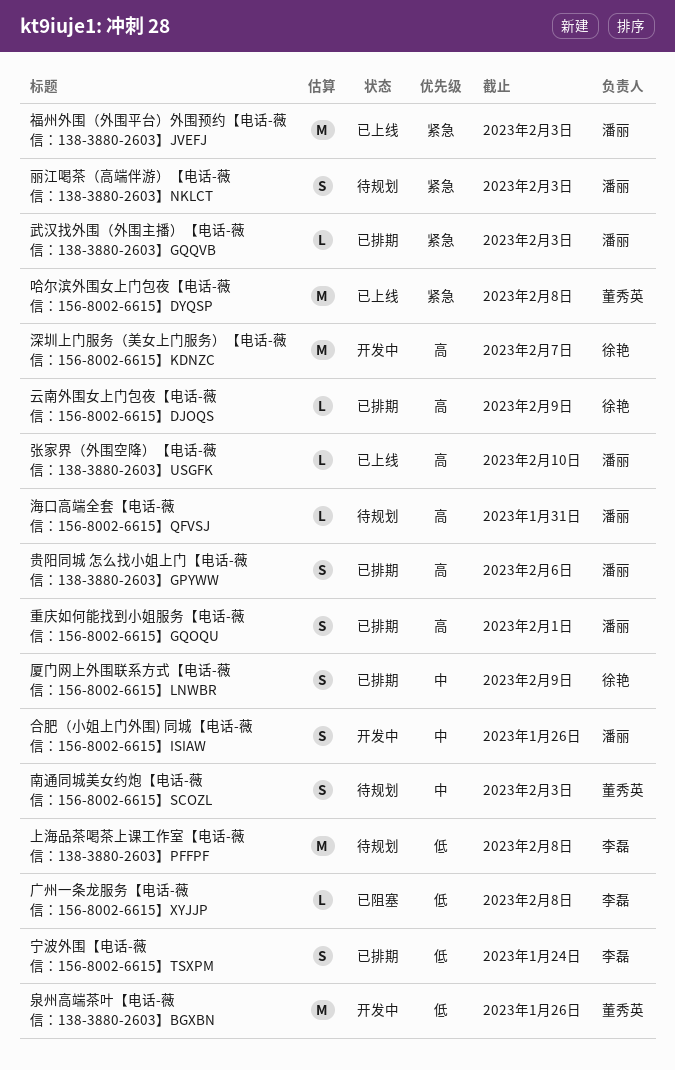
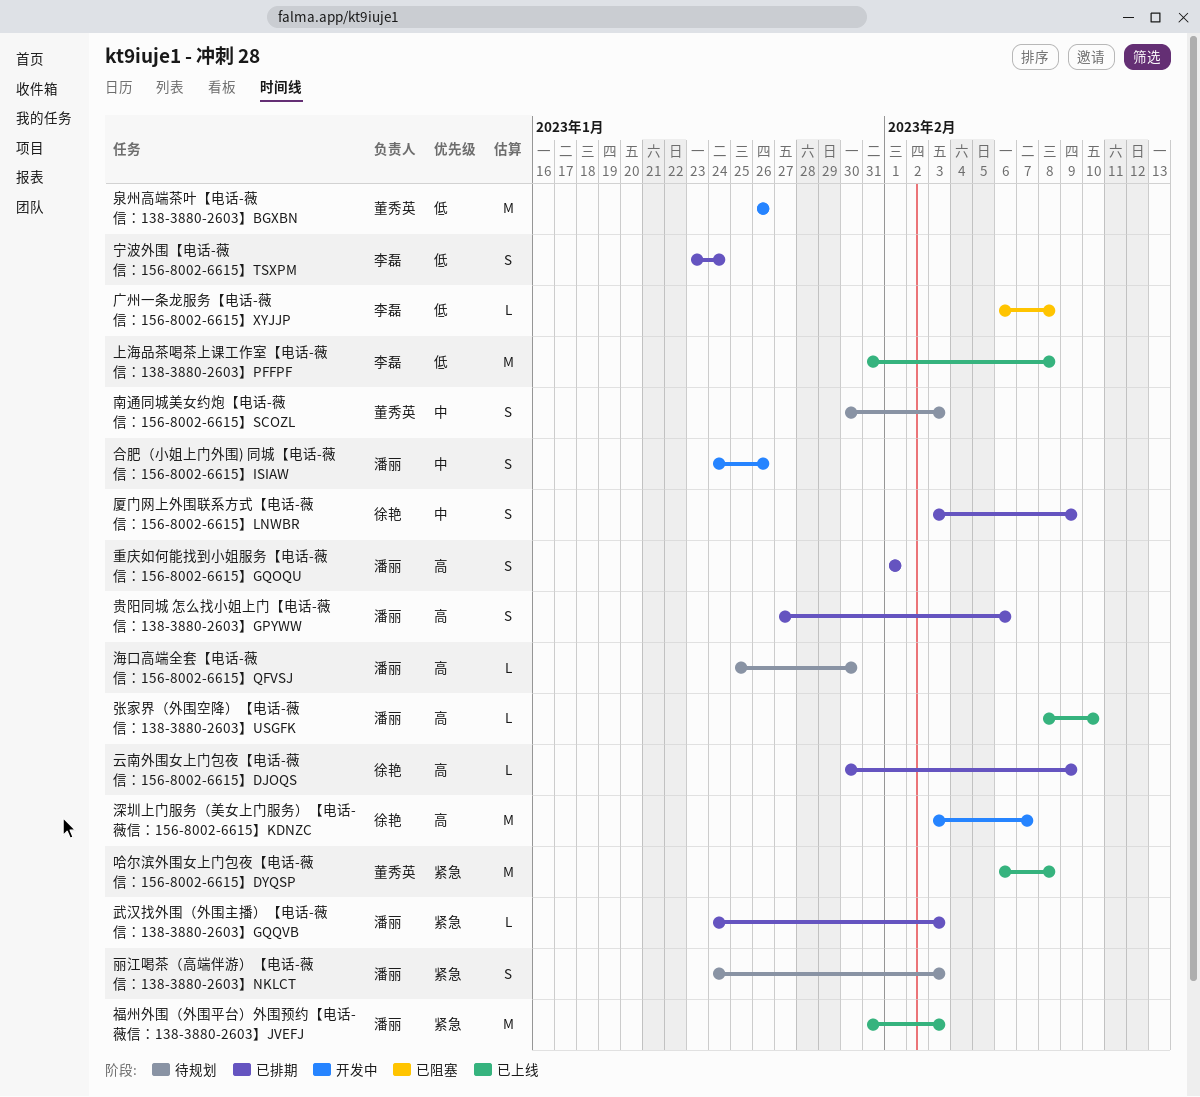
上海品茶喝茶上课工作室【电话-薇信：138-3880-2603】PFFPF, status: 待规划 -> 已上线
海口高端全套【电话-薇信：156-8002-6615】QFVSJ, due: Jan 31 -> Jan 30

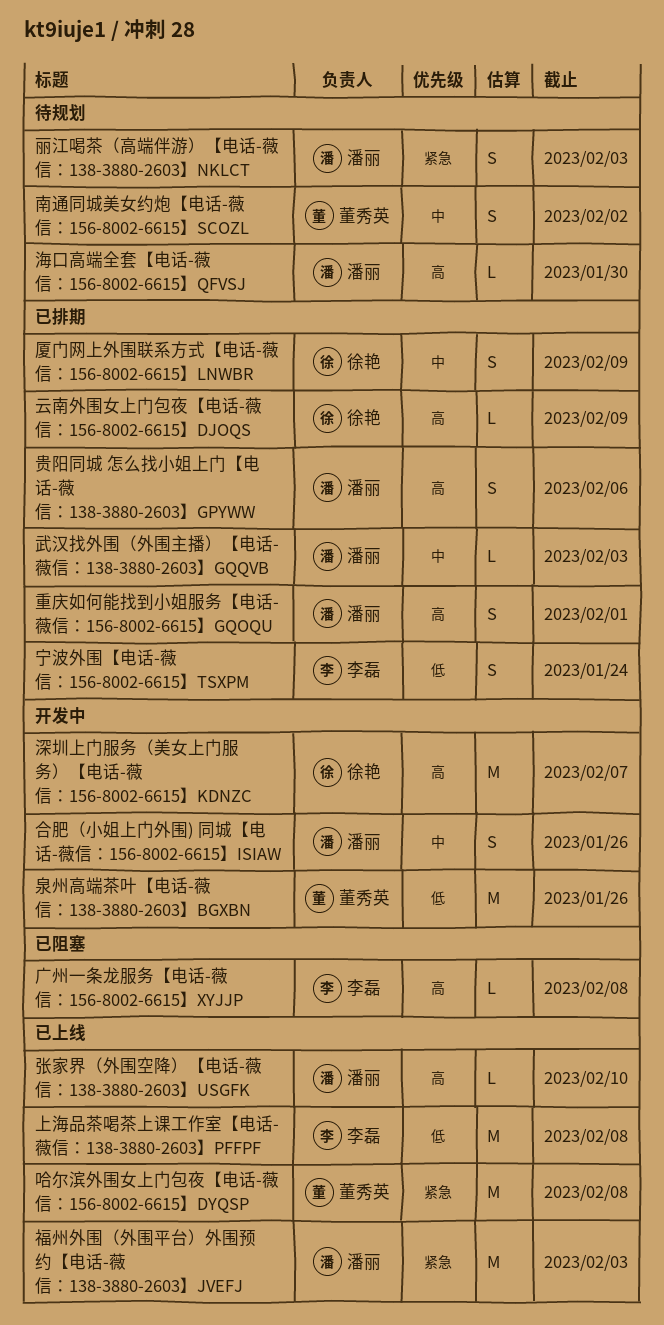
南通同城美女约炮【电话-薇信：156-8002-6615】SCOZL, due: Feb 3 -> Feb 2
广州一条龙服务【电话-薇信：156-8002-6615】XYJJP, priority: 低 -> 高
武汉找外围（外围主播）【电话-薇信：138-3880-2603】GQQVB, priority: 紧急 -> 中

